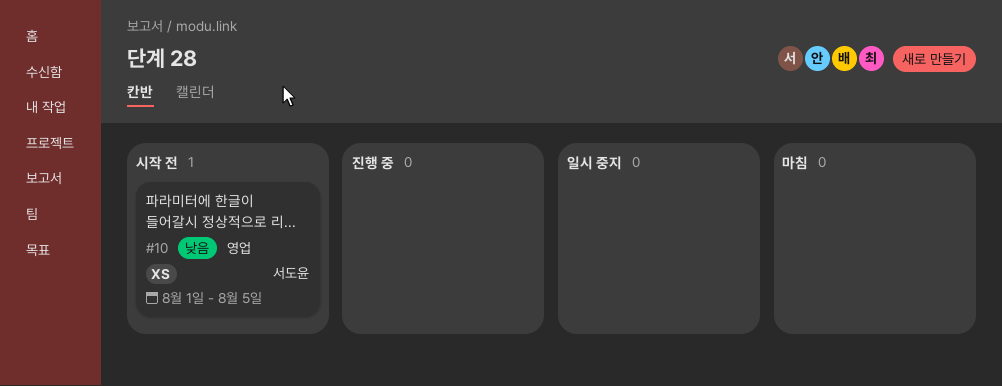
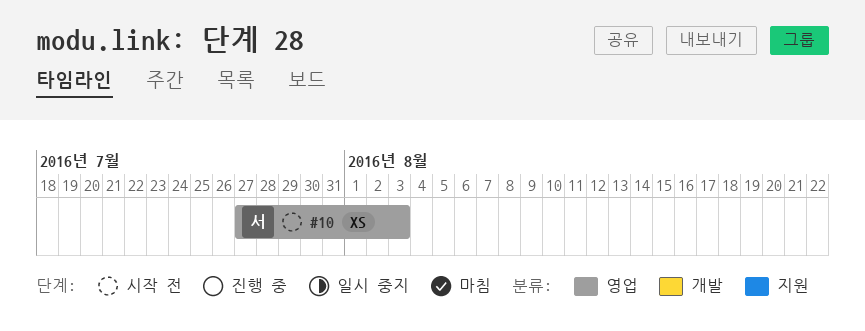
#10, start: Aug 1 -> Jul 27
#10, due: Aug 5 -> Aug 3

